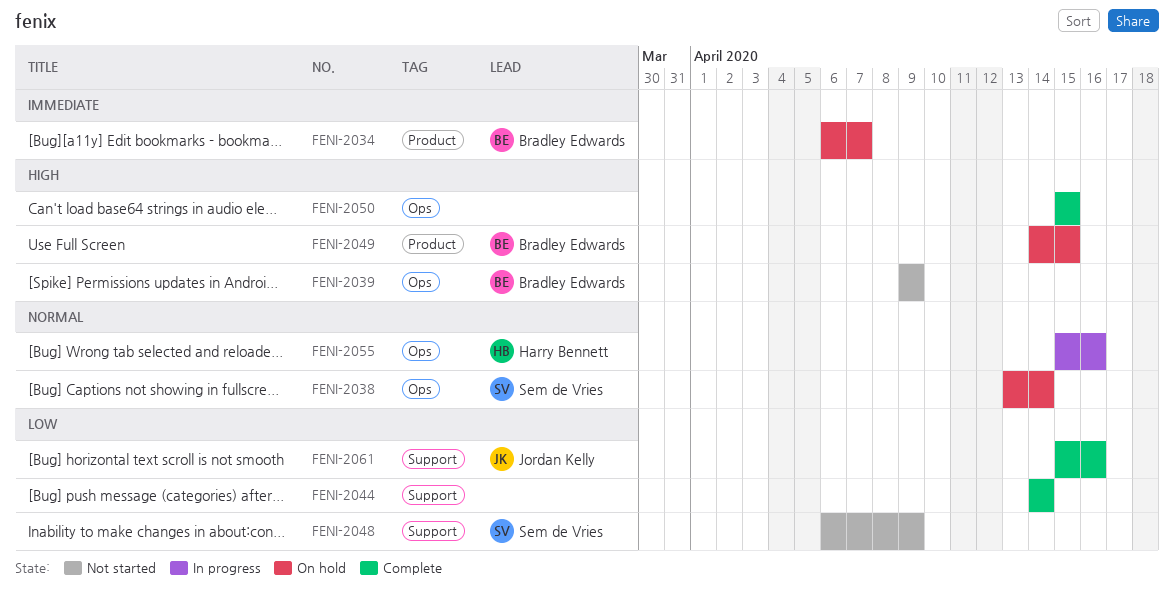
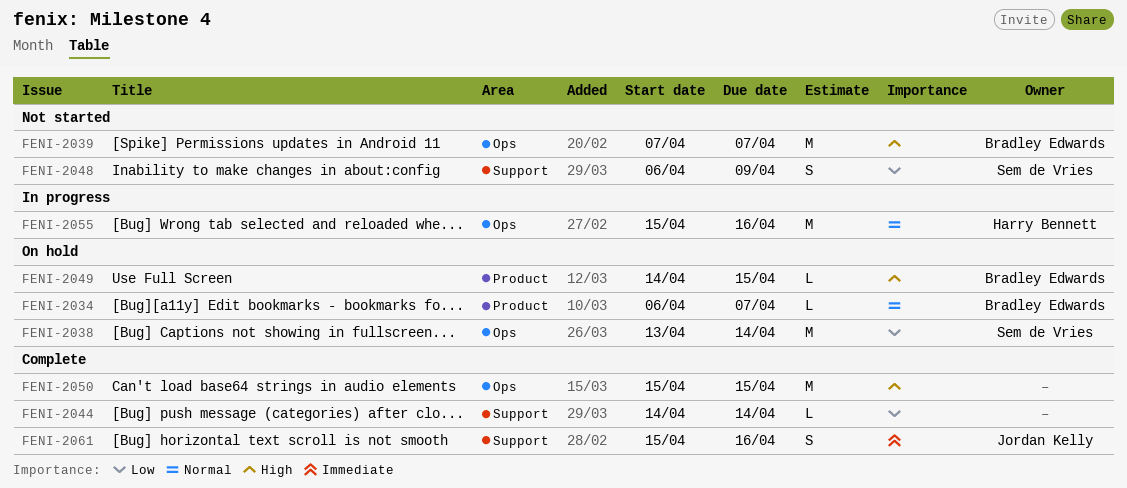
FENI-2034, priority: Immediate -> Normal
FENI-2038, priority: Normal -> Low
FENI-2039, start: Apr 9 -> Apr 7
FENI-2039, due: Apr 9 -> Apr 7
FENI-2061, priority: Low -> Immediate

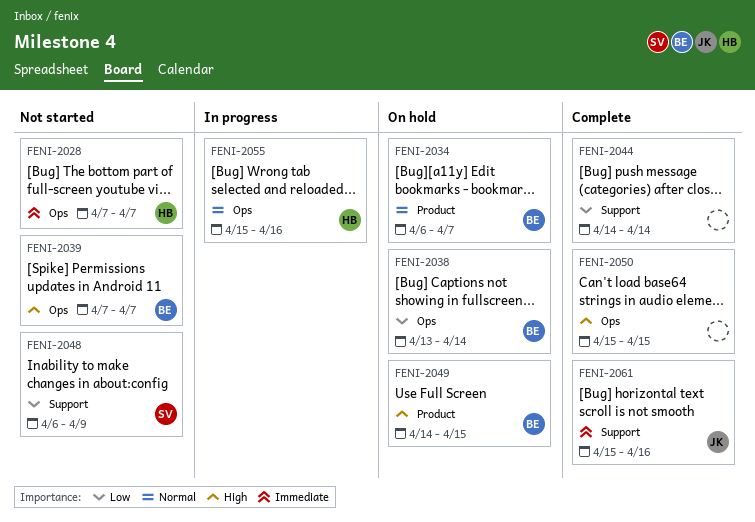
FENI-2028: none -> present
FENI-2038, owner: Sem de Vries -> Bradley Edwards

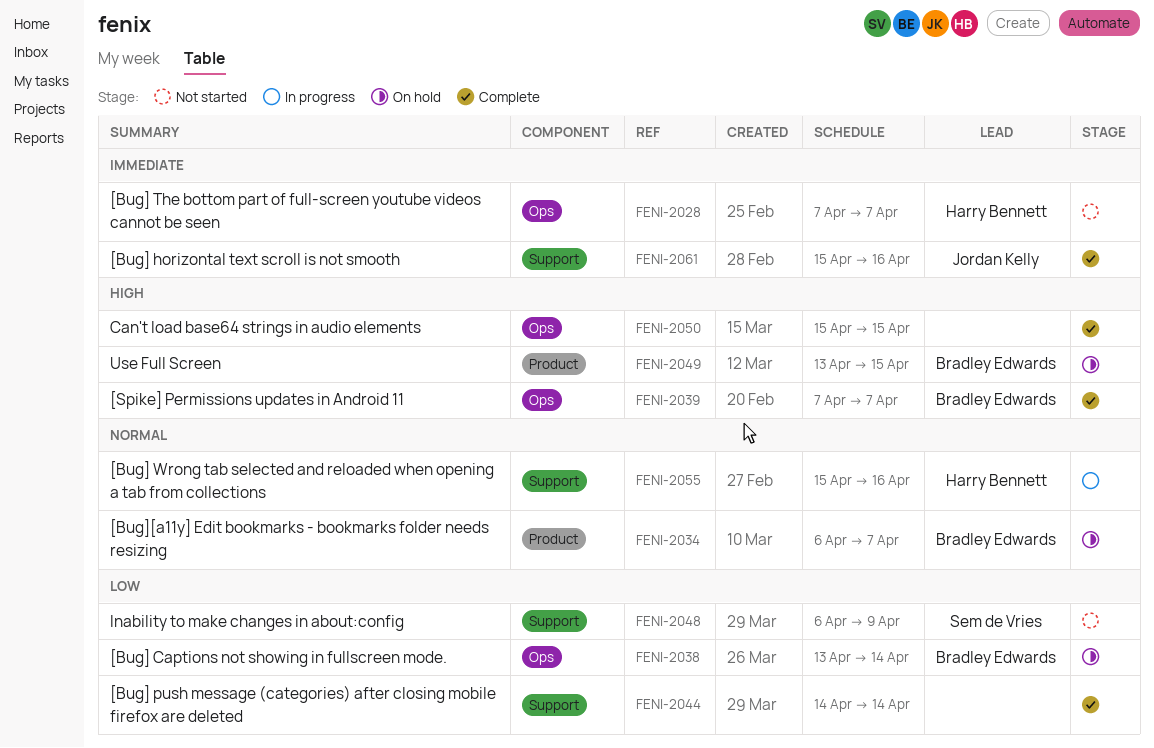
FENI-2039, status: Not started -> Complete
FENI-2049, start: Apr 14 -> Apr 13
FENI-2055, label: Ops -> Support

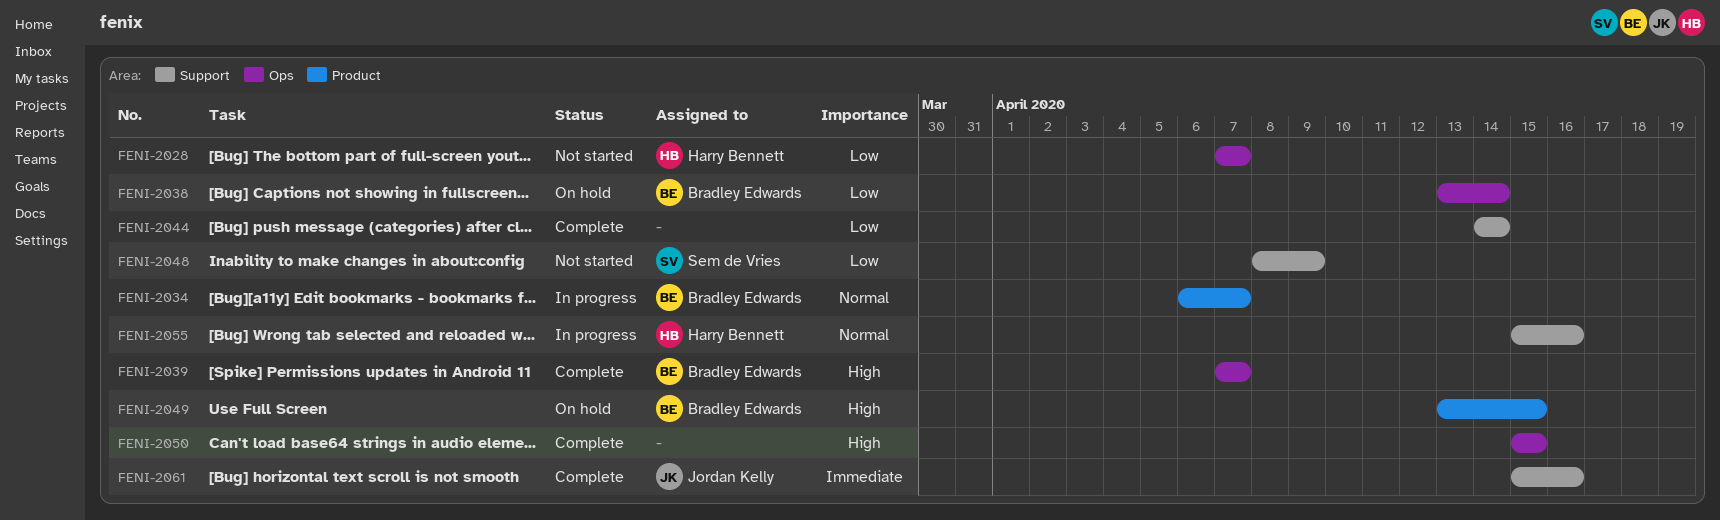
FENI-2028, priority: Immediate -> Low
FENI-2034, status: On hold -> In progress
FENI-2048, start: Apr 6 -> Apr 8

